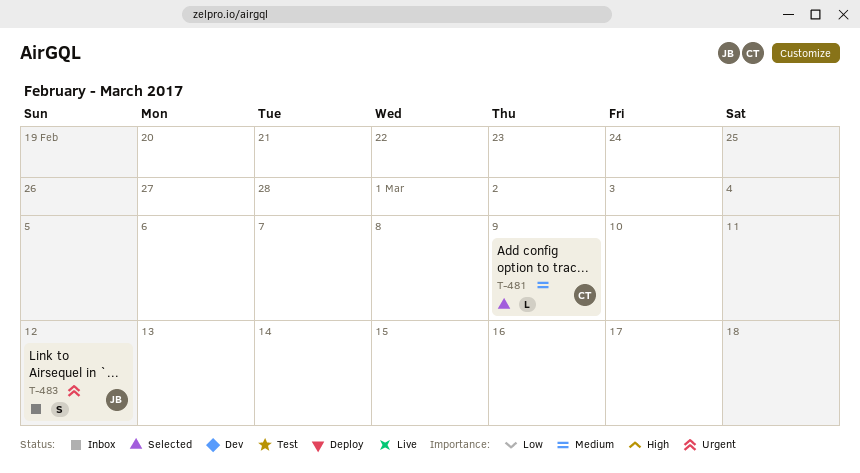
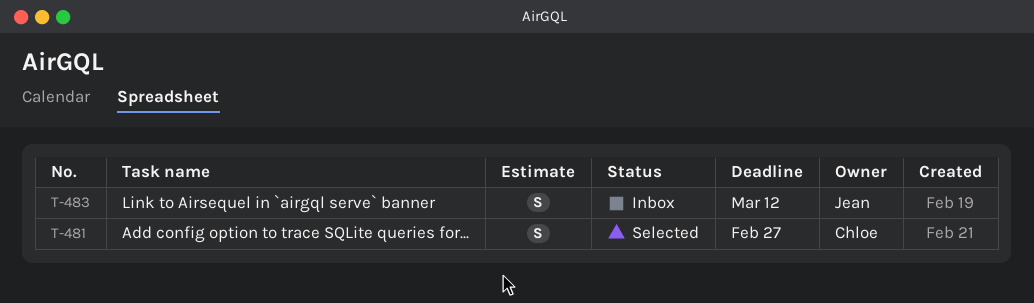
T-481, estimate: L -> S
T-481, due: Mar 9 -> Feb 27

